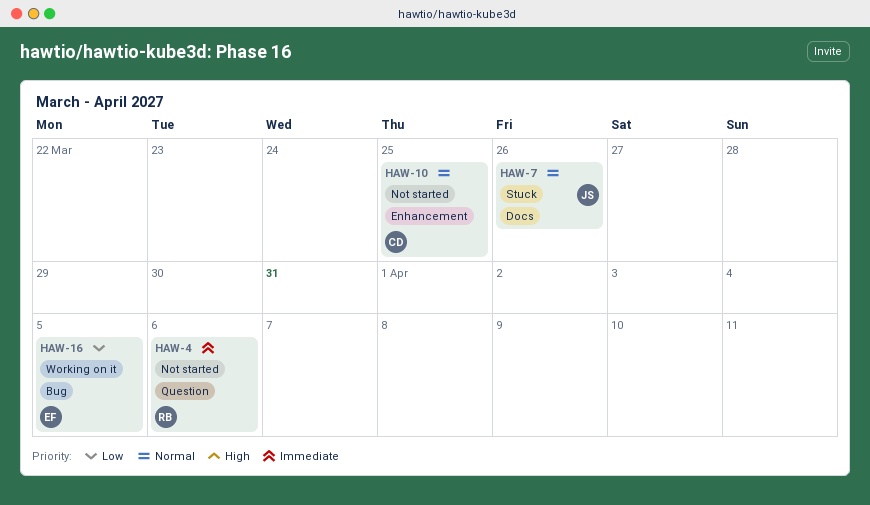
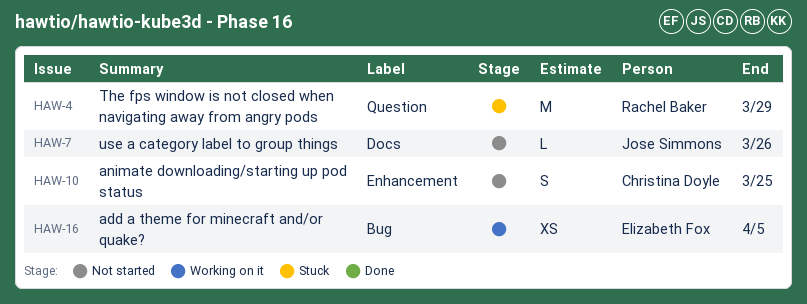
HAW-4, status: Not started -> Stuck
HAW-4, due: Apr 6 -> Mar 29
HAW-7, status: Stuck -> Not started

